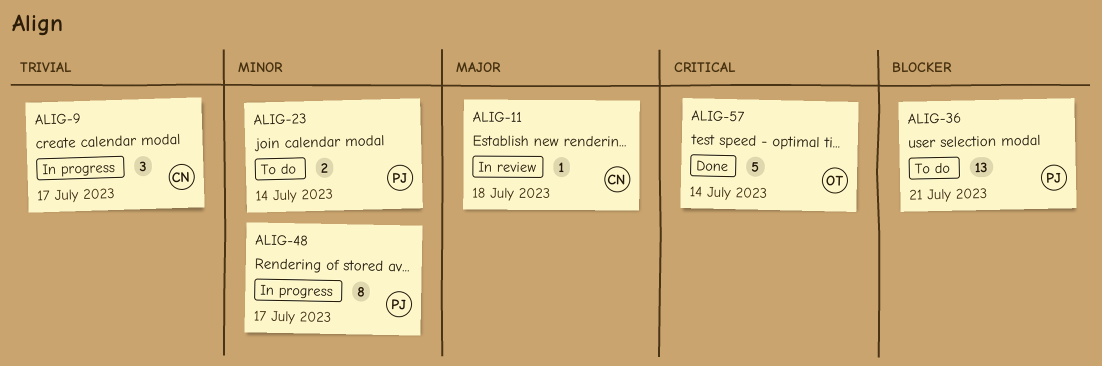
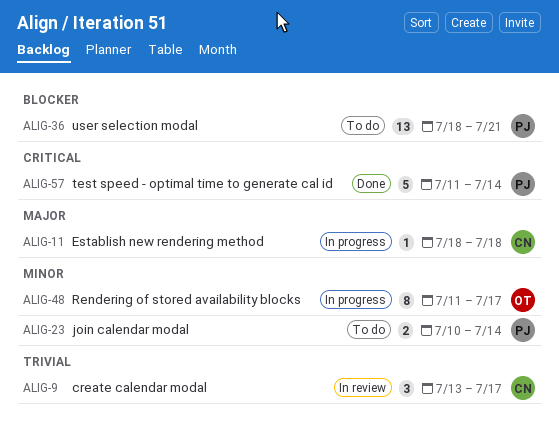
ALIG-9, status: In progress -> In review
ALIG-11, status: In review -> In progress
ALIG-48, owner: PJ -> OT
ALIG-57, owner: OT -> PJ

